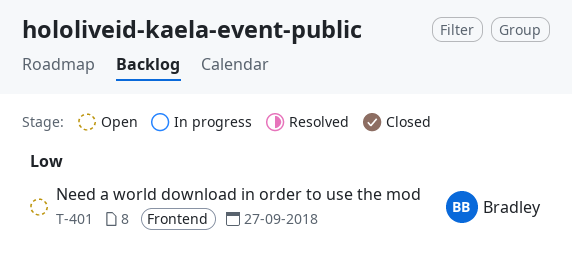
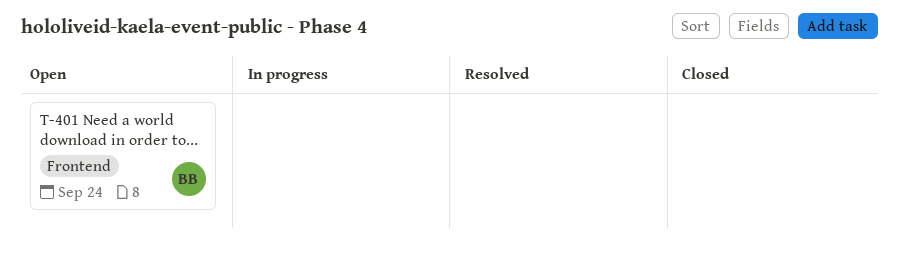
T-401, due: Sep 27 -> Sep 24

